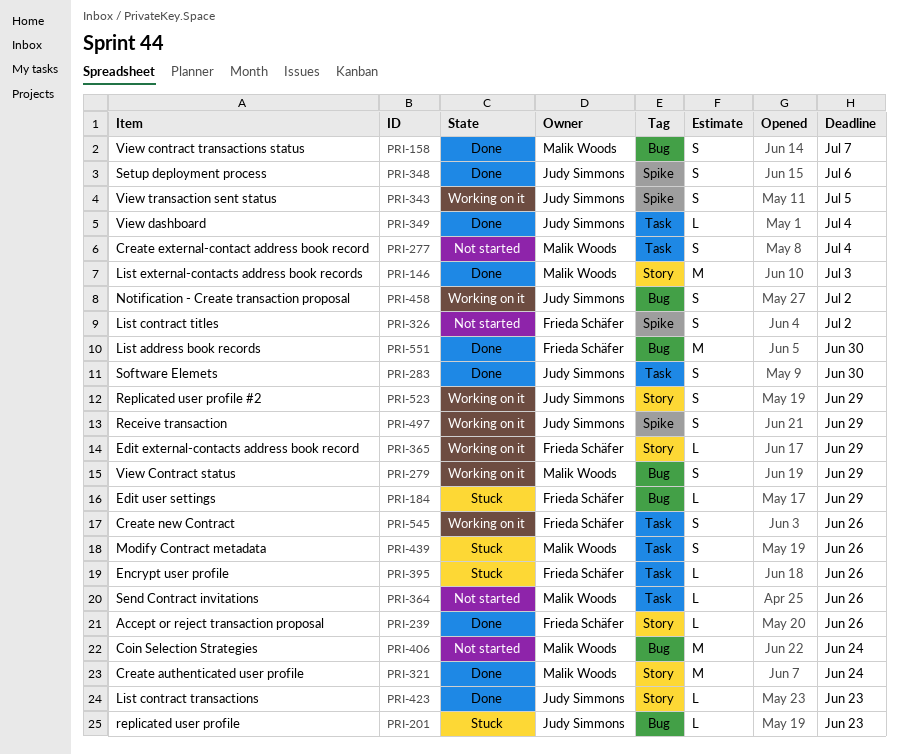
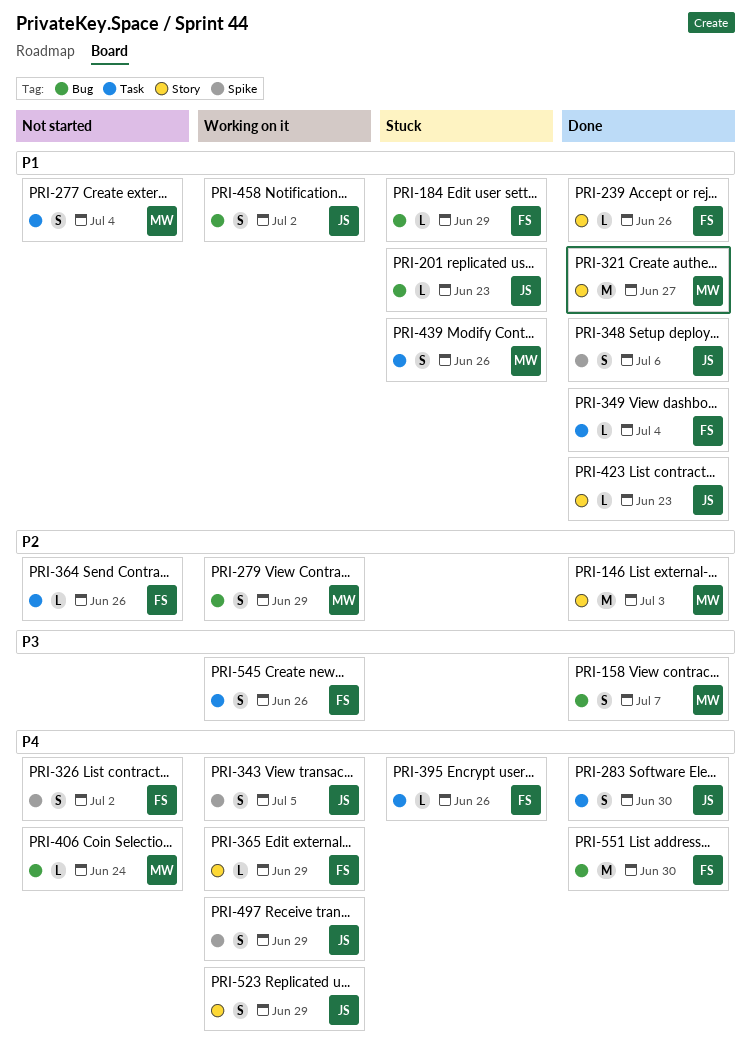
PRI-321, due: Jun 24 -> Jun 27
PRI-349, owner: Judy Simmons -> Frieda Schäfer
PRI-364, owner: Malik Woods -> Frieda Schäfer
PRI-406, estimate: M -> L

